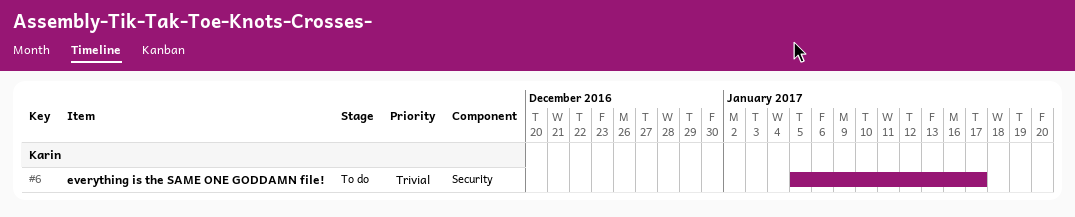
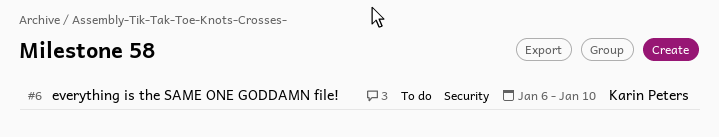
#6, start: Jan 5 -> Jan 6
#6, due: Jan 17 -> Jan 10

